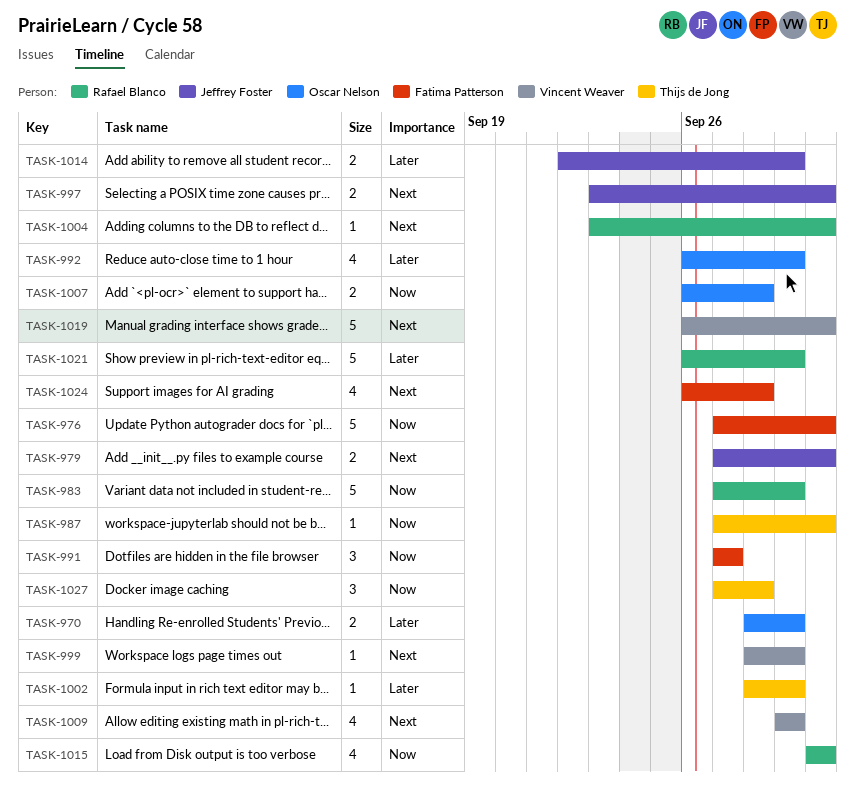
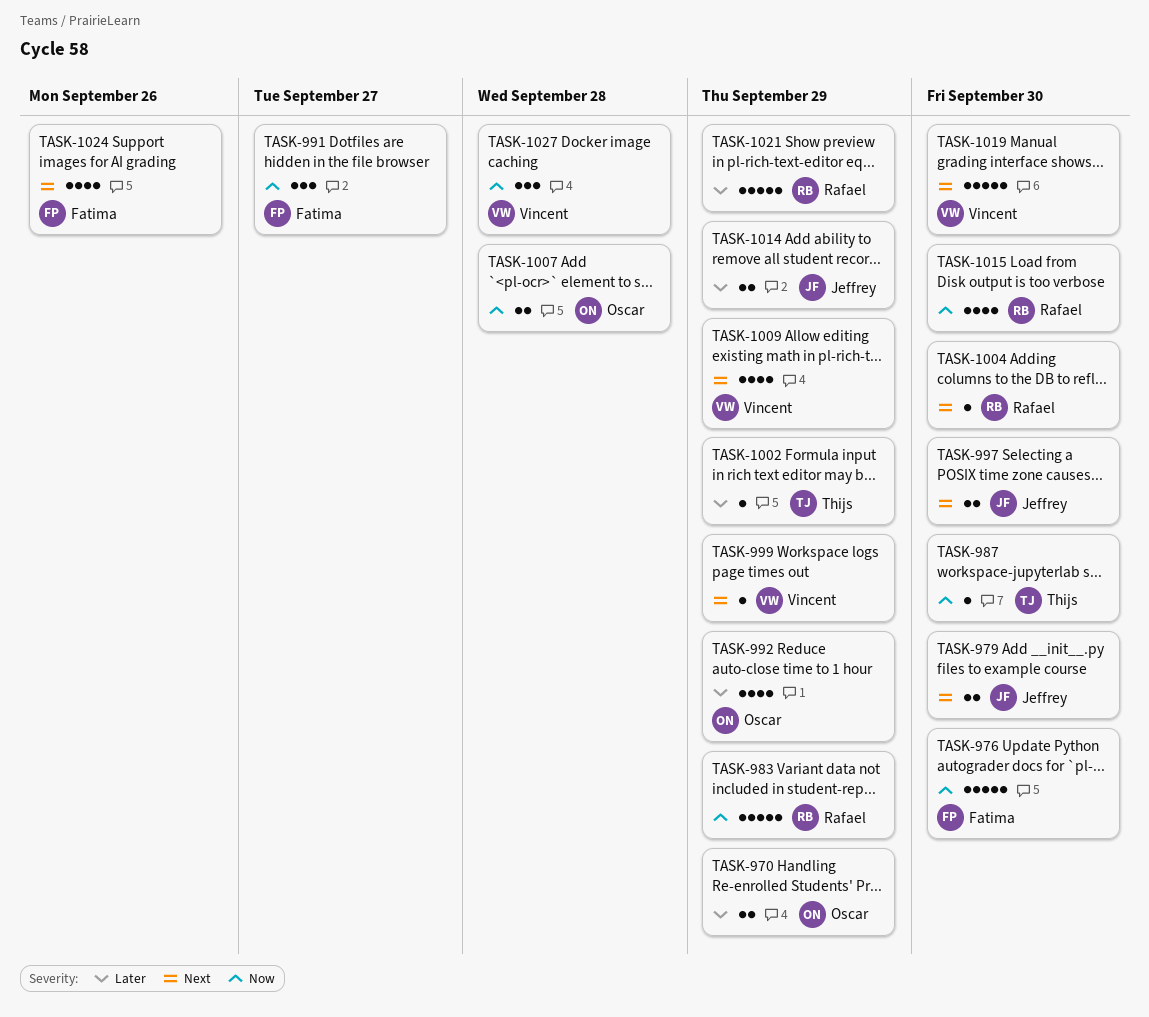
TASK-1024, due: Sep 28 -> Sep 26
TASK-1027, owner: Thijs de Jong -> Vincent Weaver

